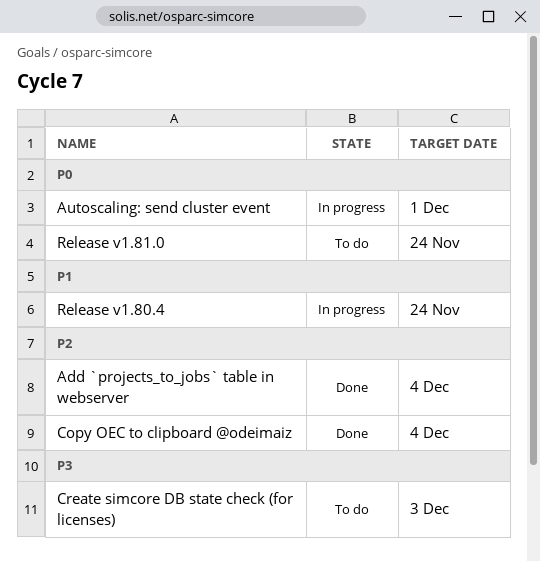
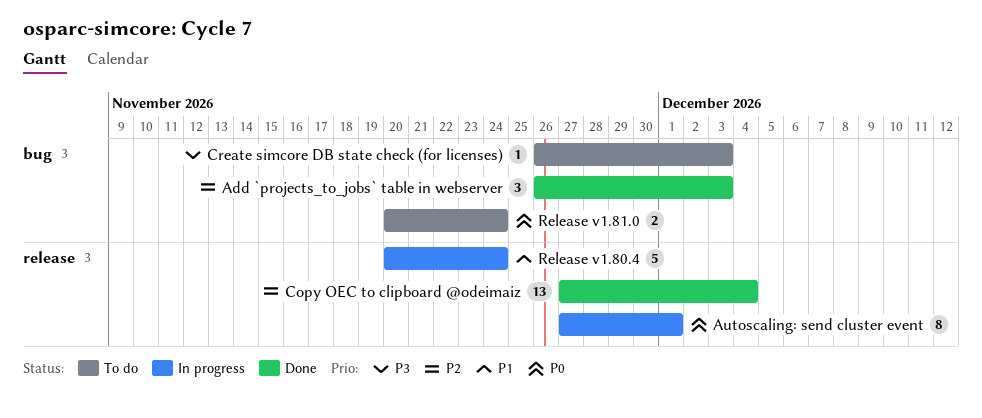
Add `projects_to_jobs` table in webserver, due: Dec 4 -> Dec 3

